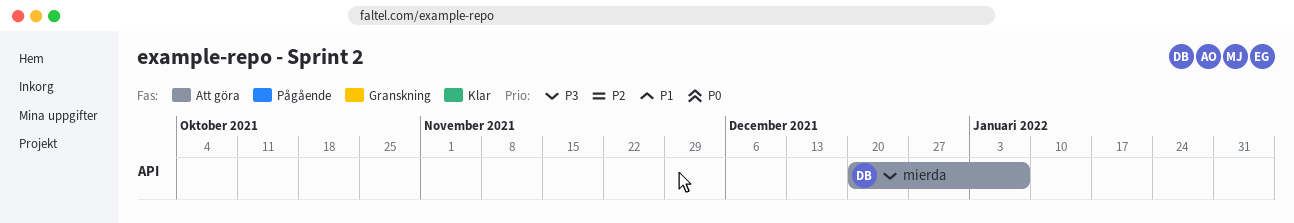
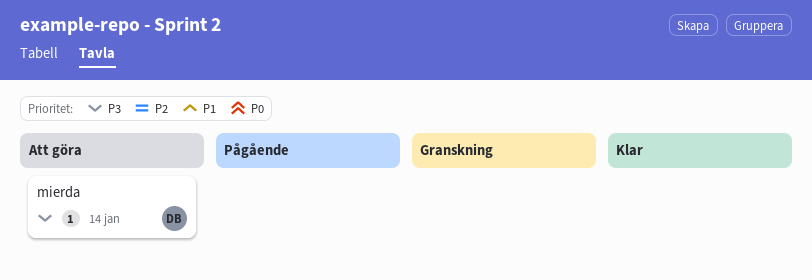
mierda, due: Jan 7 -> Jan 14

